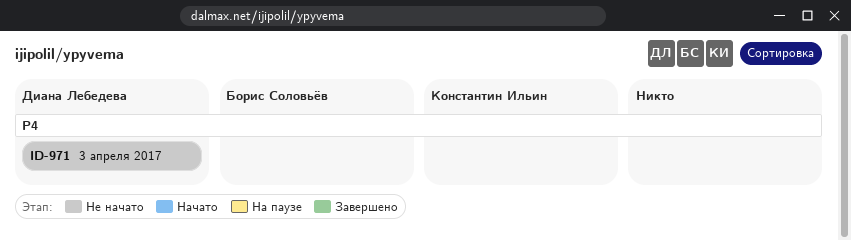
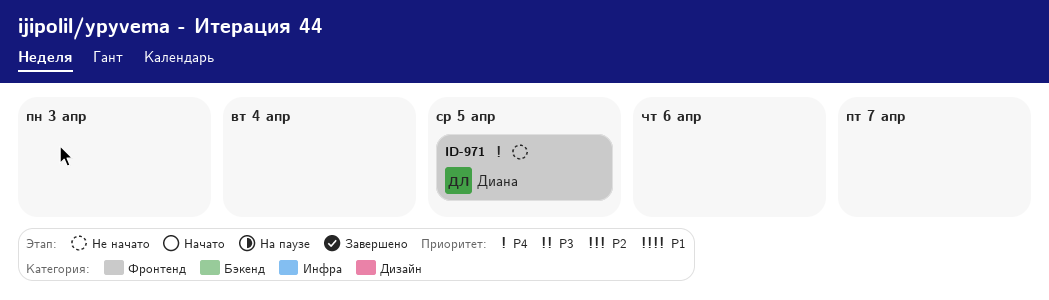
ID-971, due: Apr 3 -> Apr 5

